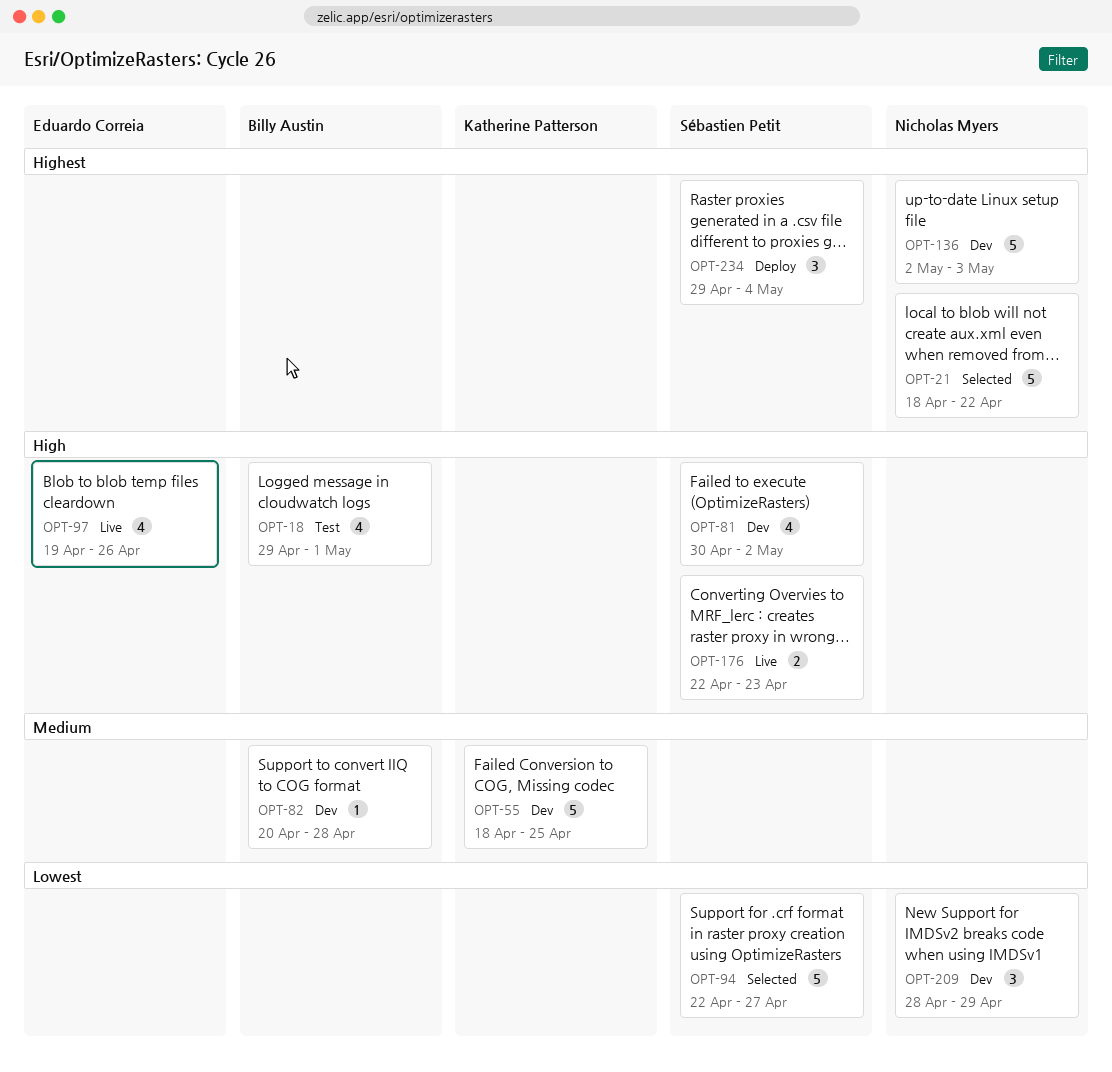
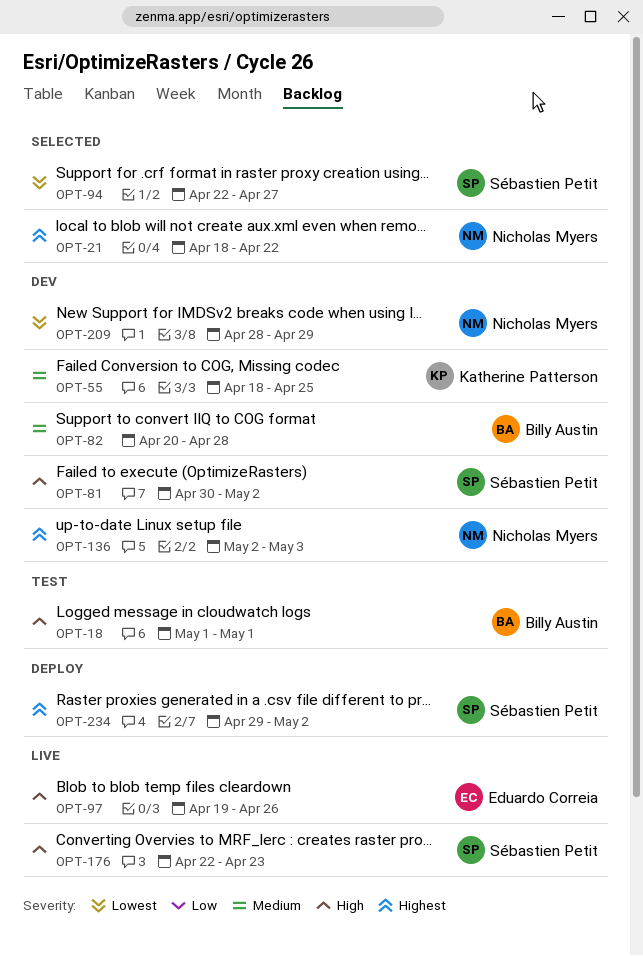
OPT-18, start: Apr 29 -> May 1
OPT-234, due: May 4 -> May 2

